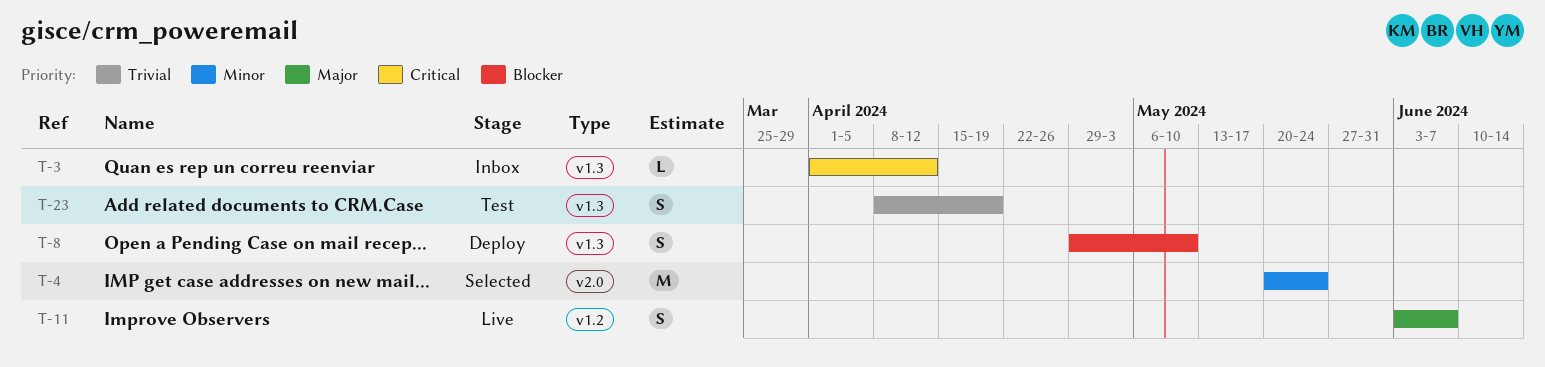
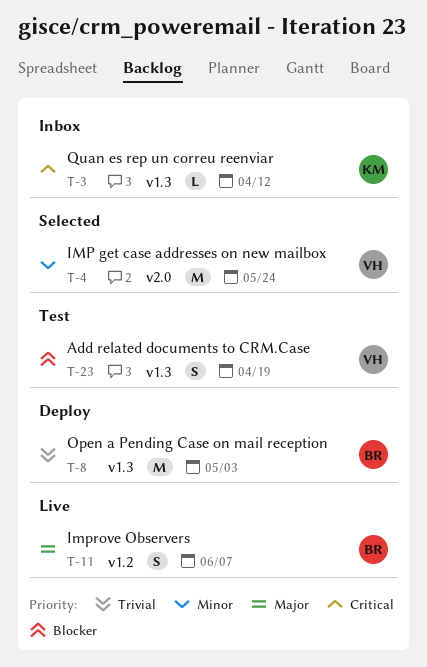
T-8, priority: Blocker -> Trivial
T-8, estimate: S -> M
T-8, due: May 10 -> May 3
T-23, priority: Trivial -> Blocker

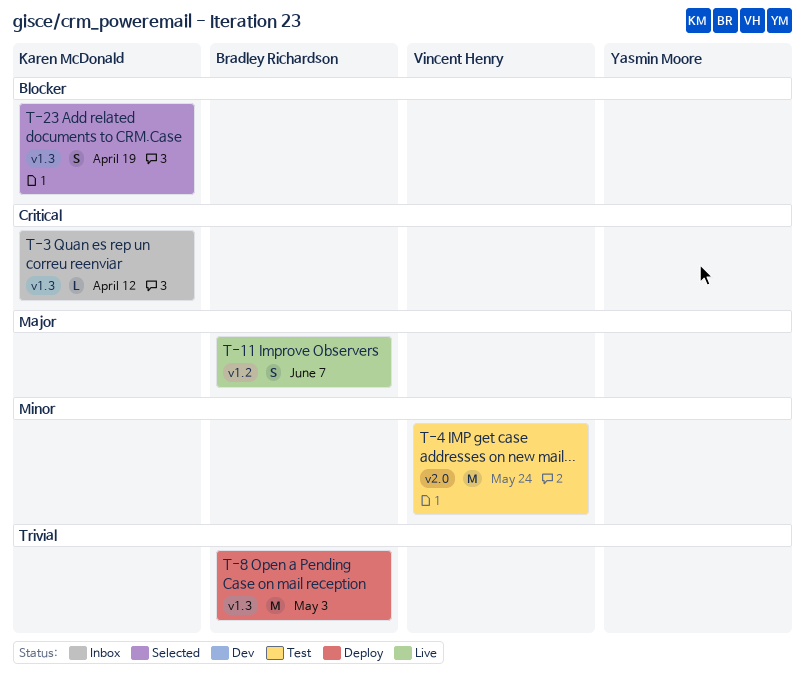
T-4, status: Selected -> Test
T-23, status: Test -> Selected
T-23, owner: Vincent Henry -> Karen McDonald

